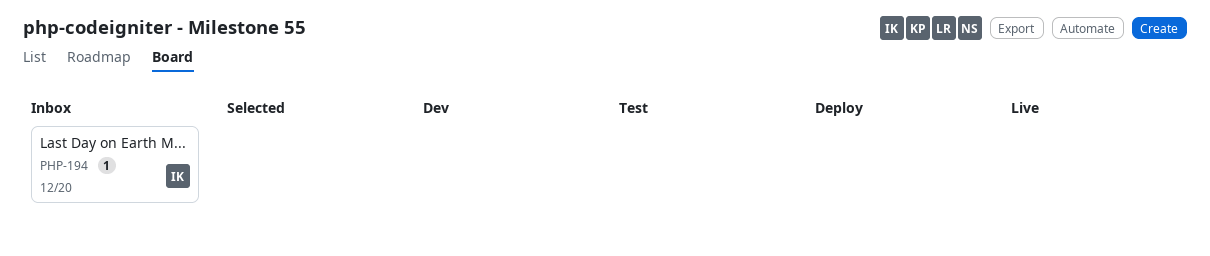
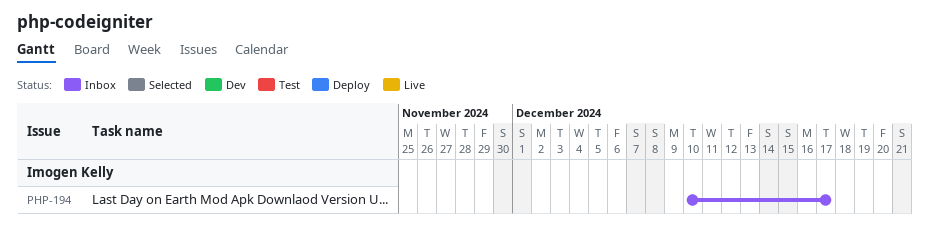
PHP-194, due: Dec 20 -> Dec 17

